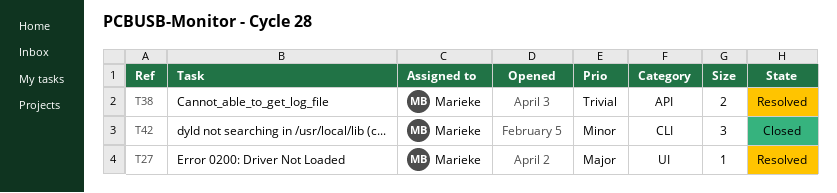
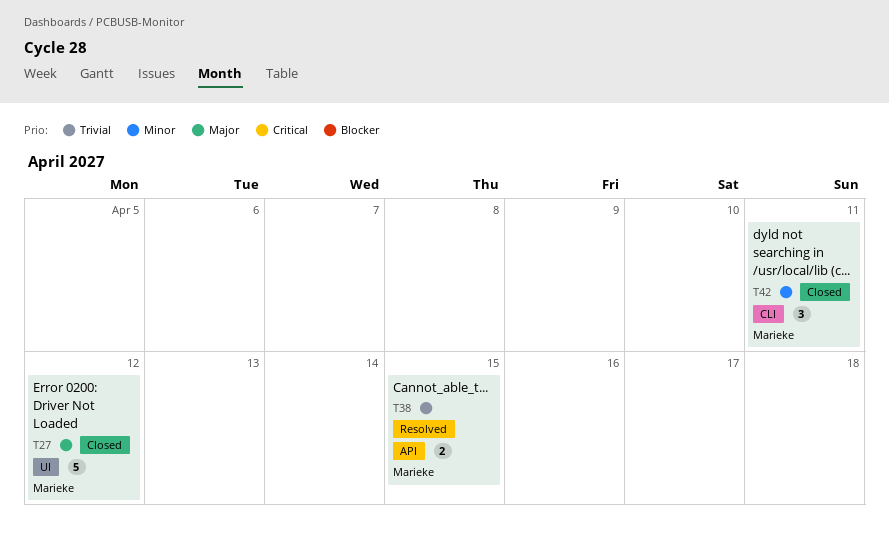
T27, status: Resolved -> Closed
T27, estimate: 1 -> 5

